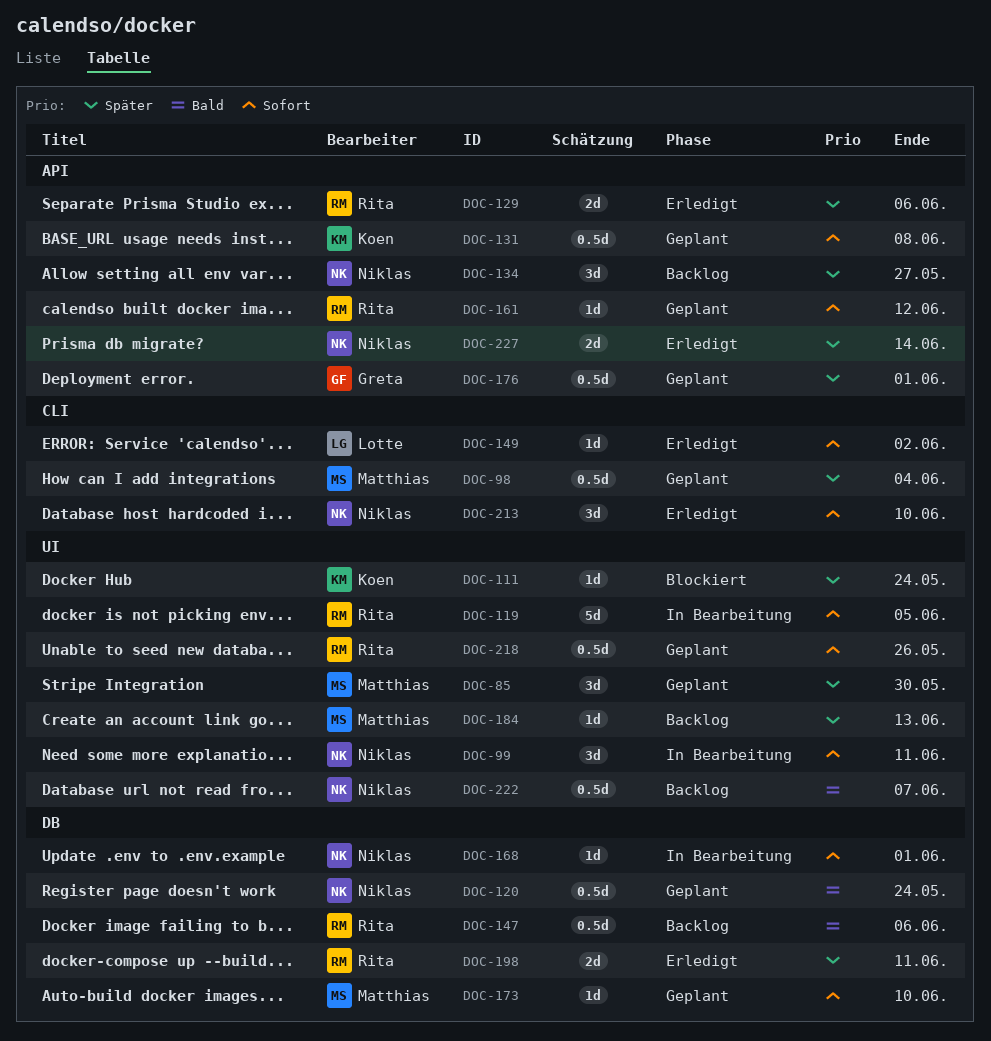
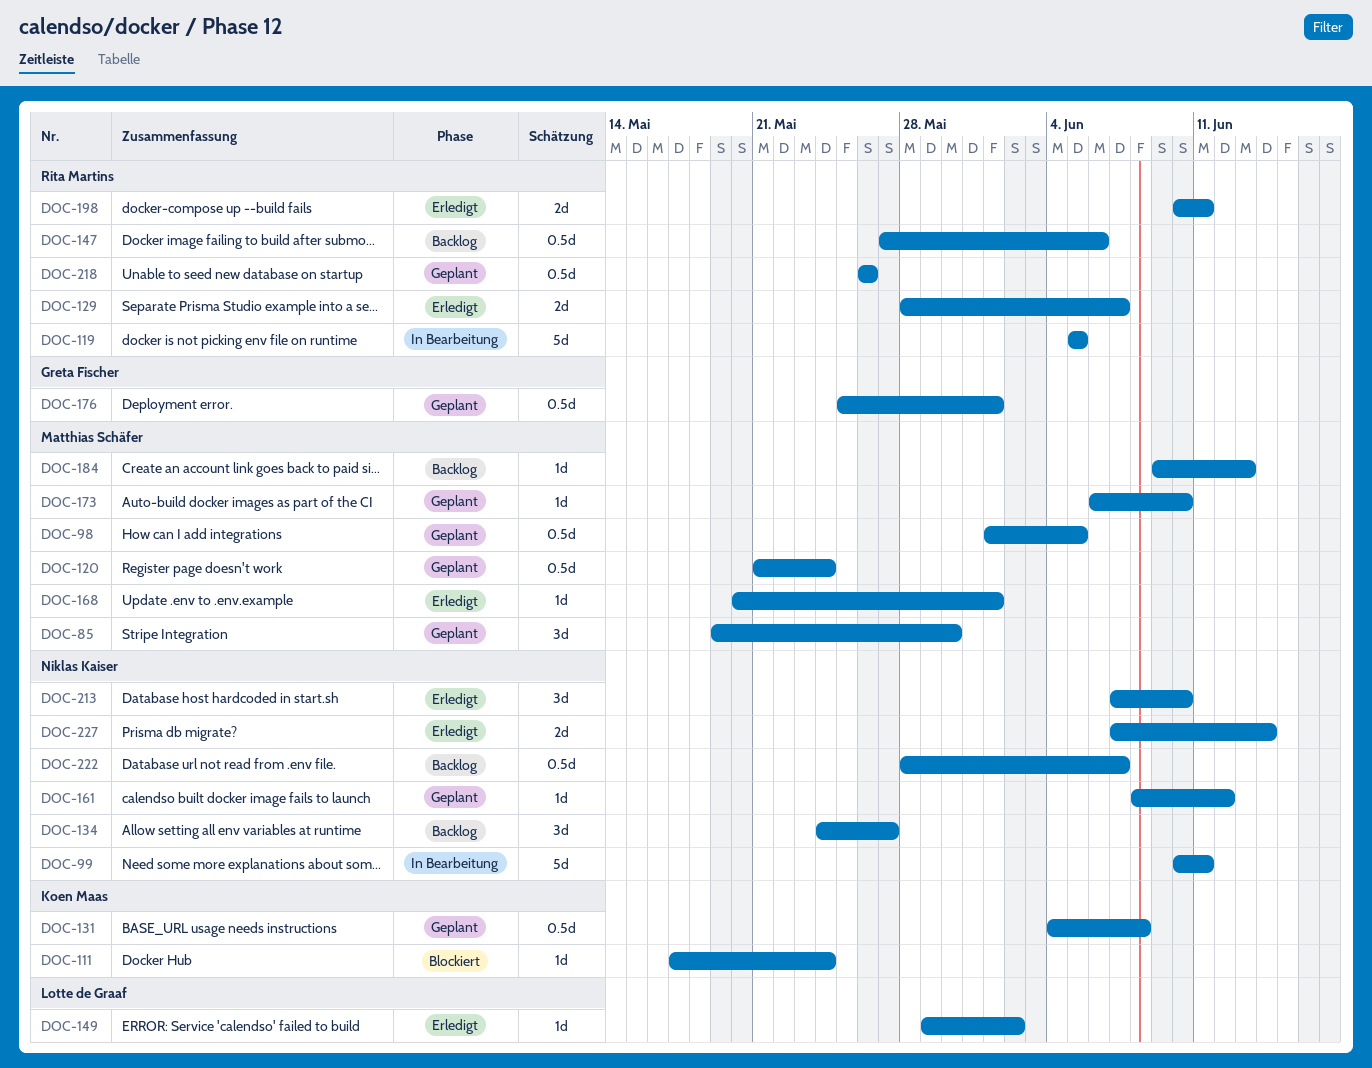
DOC-98, due: Jun 4 -> Jun 5
DOC-99, estimate: 3d -> 5d
DOC-120, owner: Niklas Kaiser -> Matthias Schäfer
DOC-129, due: Jun 6 -> Jun 7
DOC-161, owner: Rita Martins -> Niklas Kaiser
DOC-168, status: In Bearbeitung -> Erledigt
DOC-168, owner: Niklas Kaiser -> Matthias Schäfer

